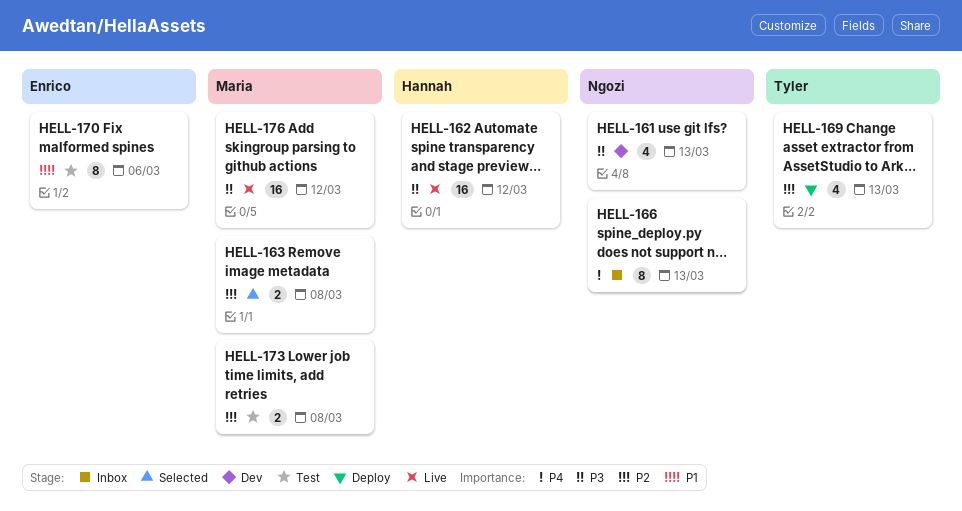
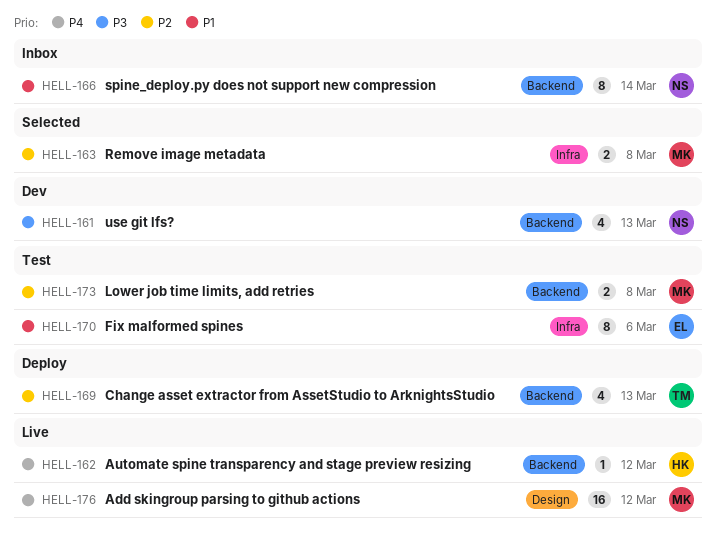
HELL-162, priority: P3 -> P4
HELL-162, estimate: 16 -> 1
HELL-166, priority: P4 -> P1
HELL-166, due: Mar 13 -> Mar 14
HELL-176, priority: P3 -> P4

